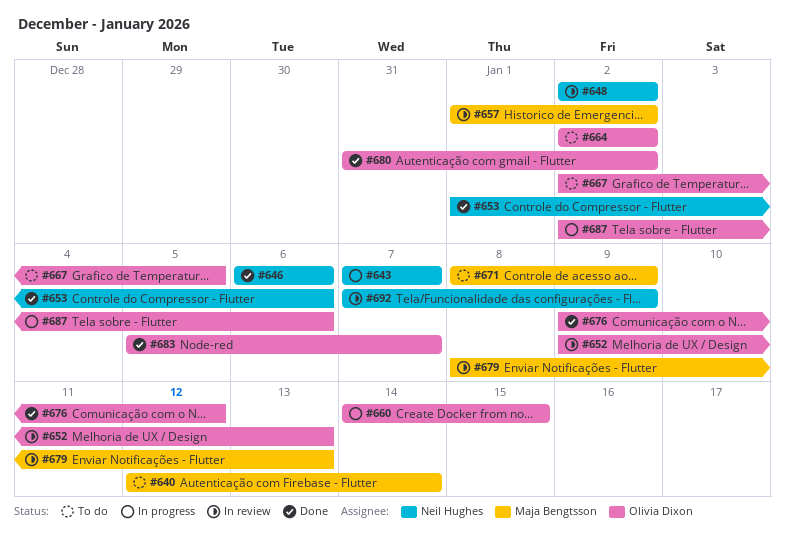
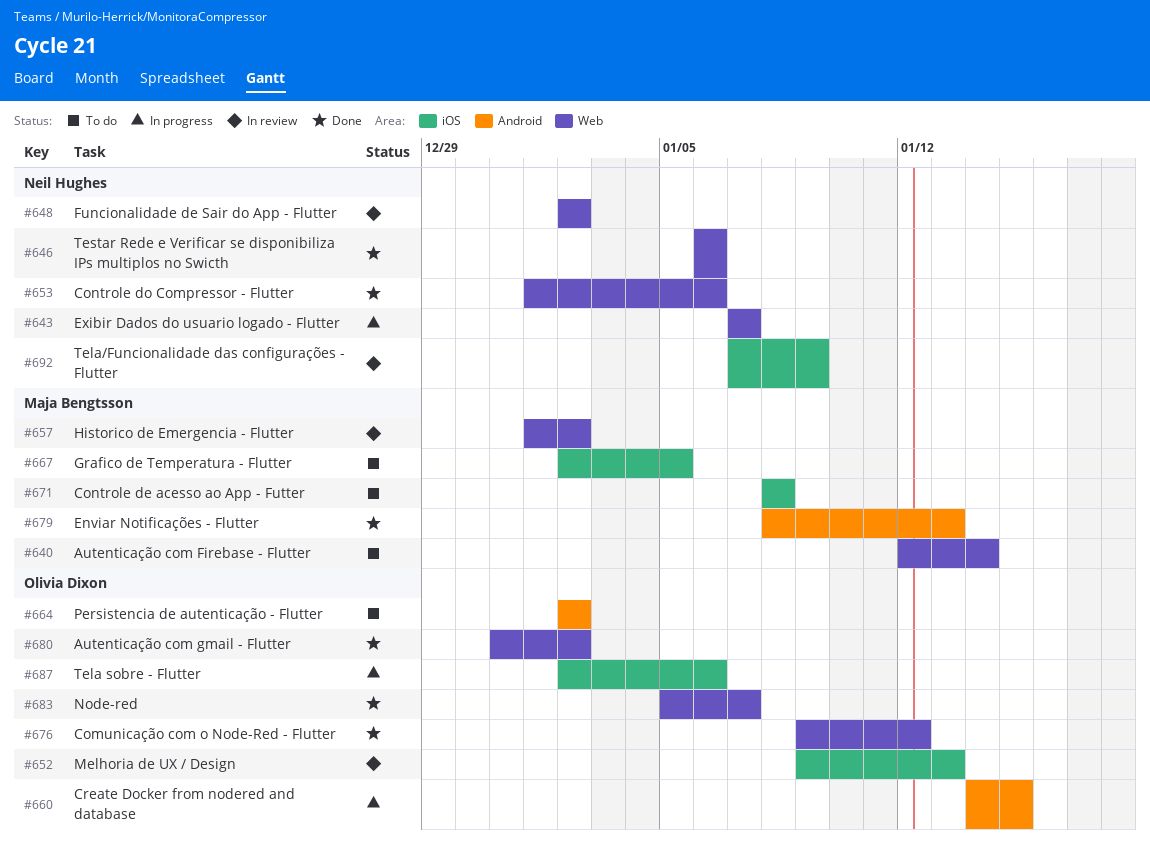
#667, owner: Olivia Dixon -> Maja Bengtsson
#671, due: Jan 9 -> Jan 8
#679, status: In review -> Done

